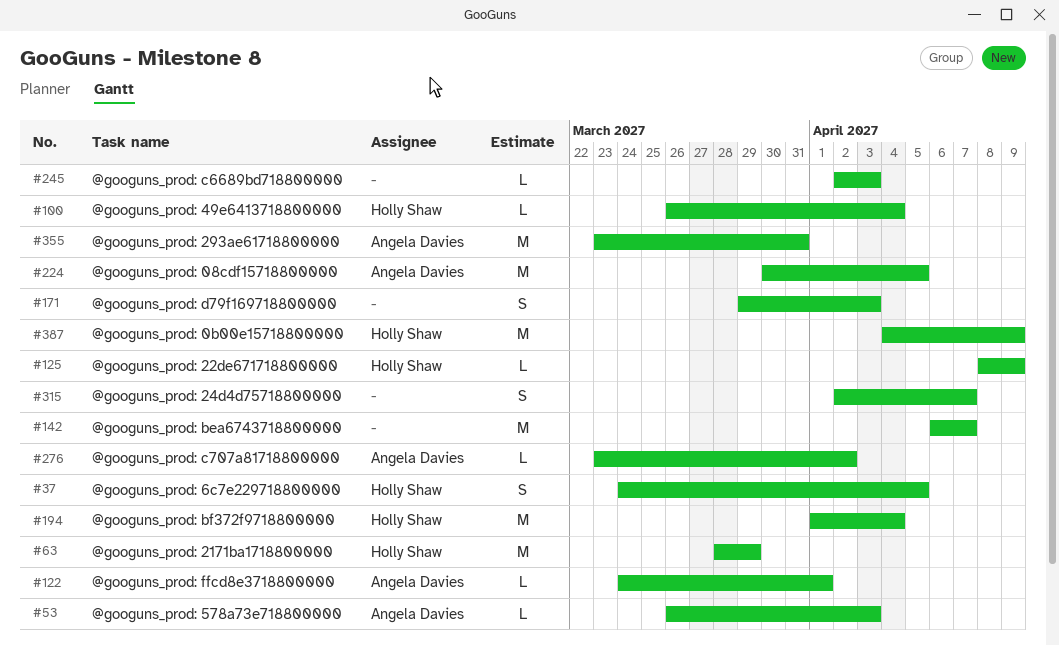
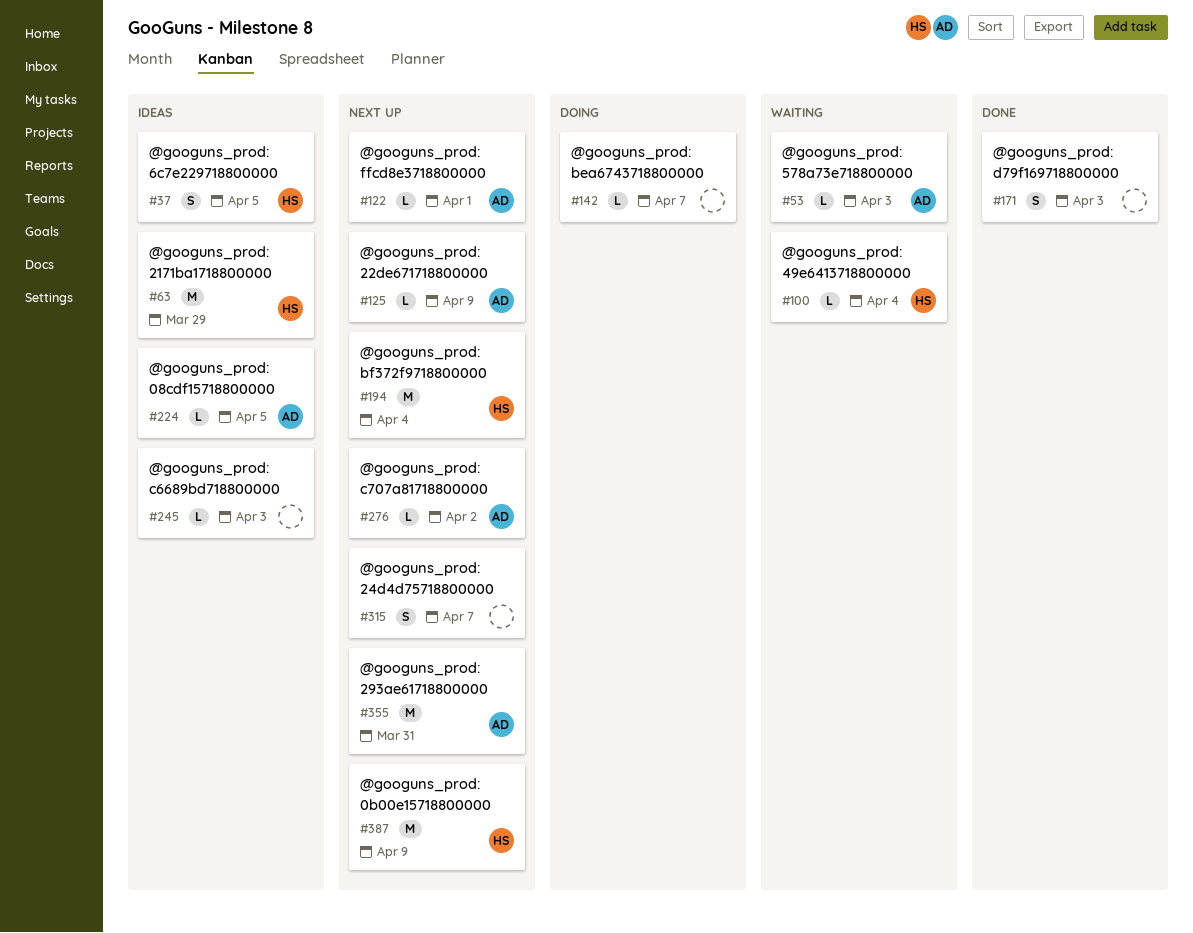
#125, owner: Holly Shaw -> Angela Davies
#142, estimate: M -> L
#224, estimate: M -> L

